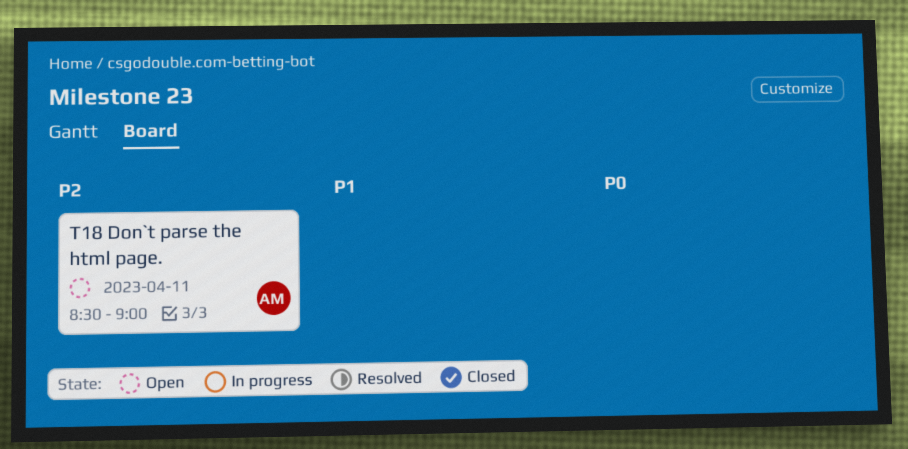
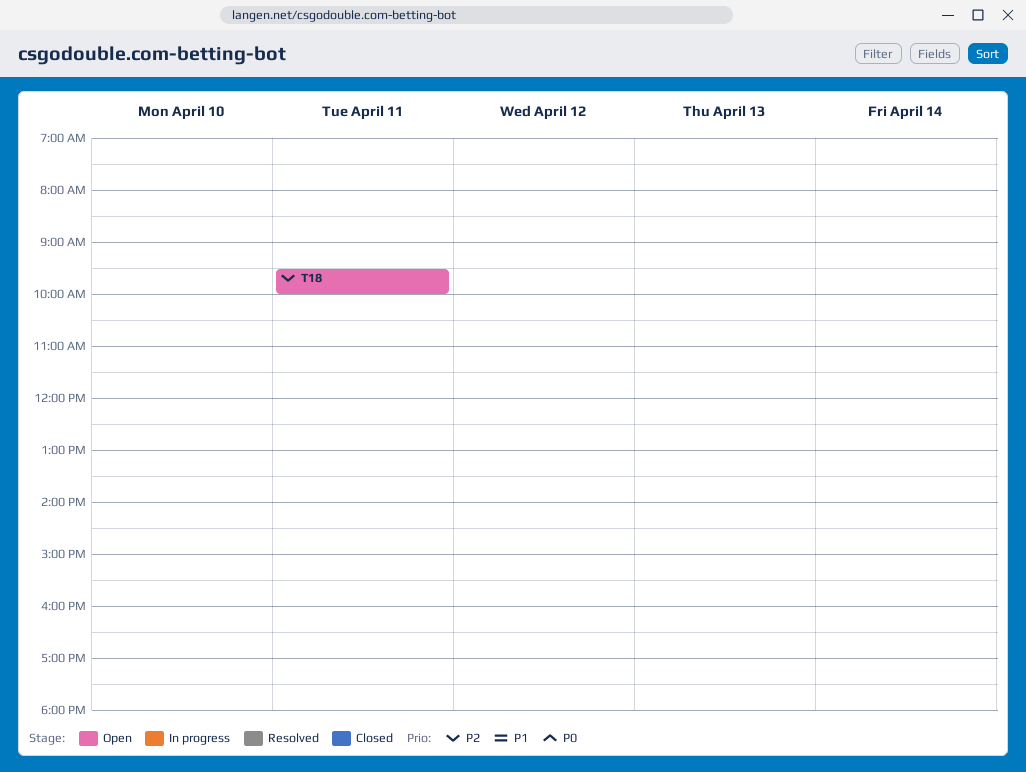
T18, begins: 08:30 -> 09:30
T18, ends: 09:00 -> 10:00

